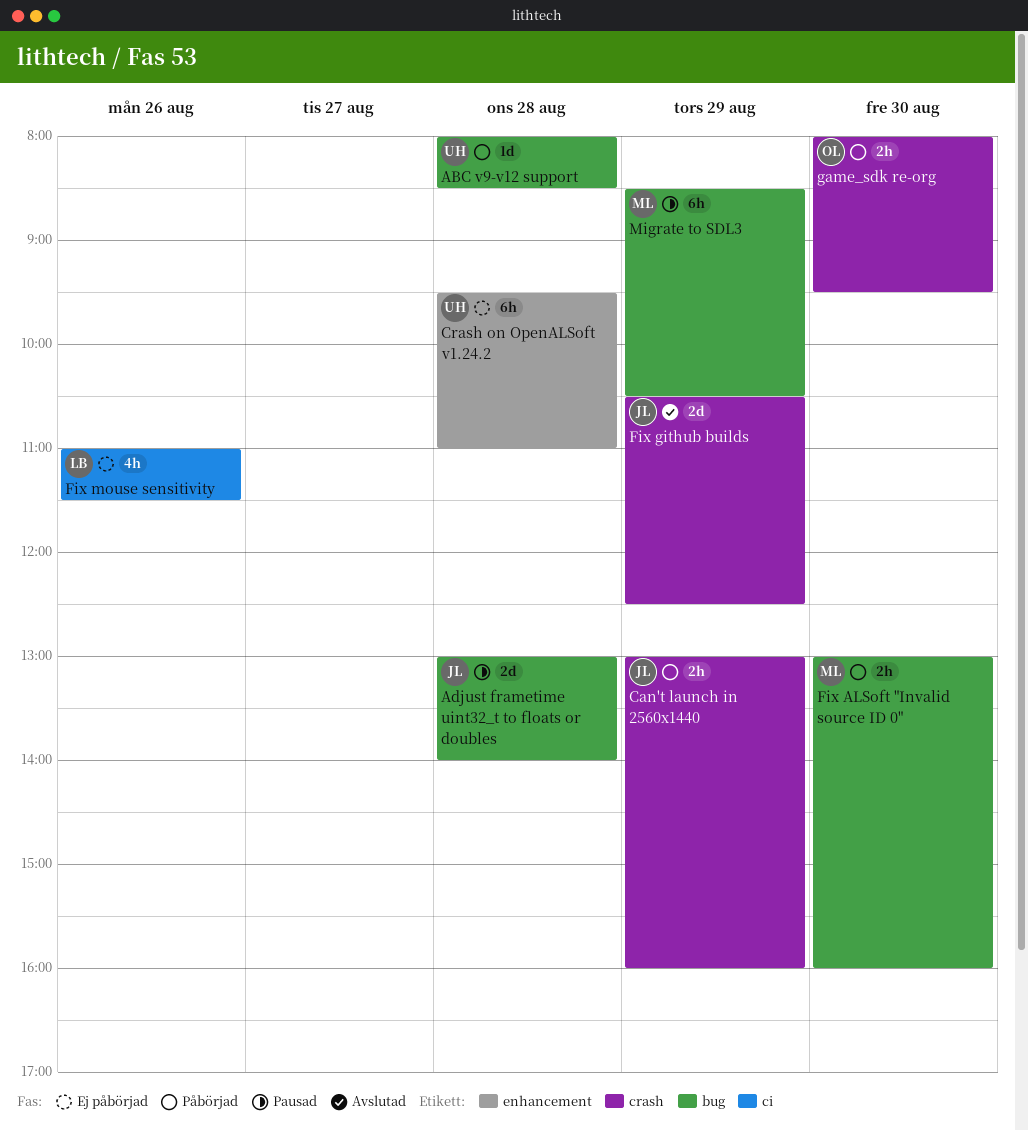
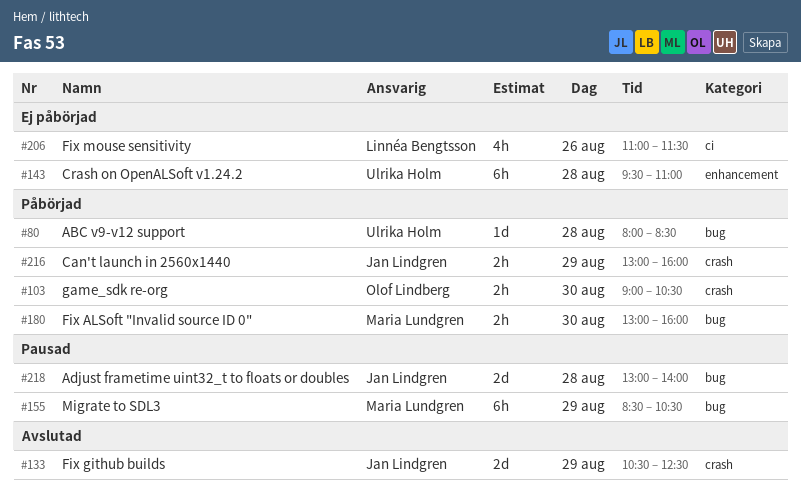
game_sdk re-org, begins: 08:00 -> 09:00
game_sdk re-org, ends: 09:30 -> 10:30

